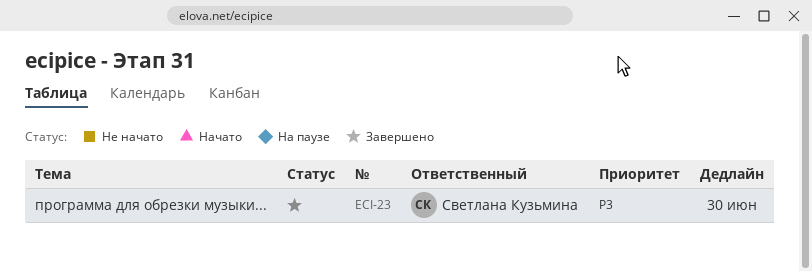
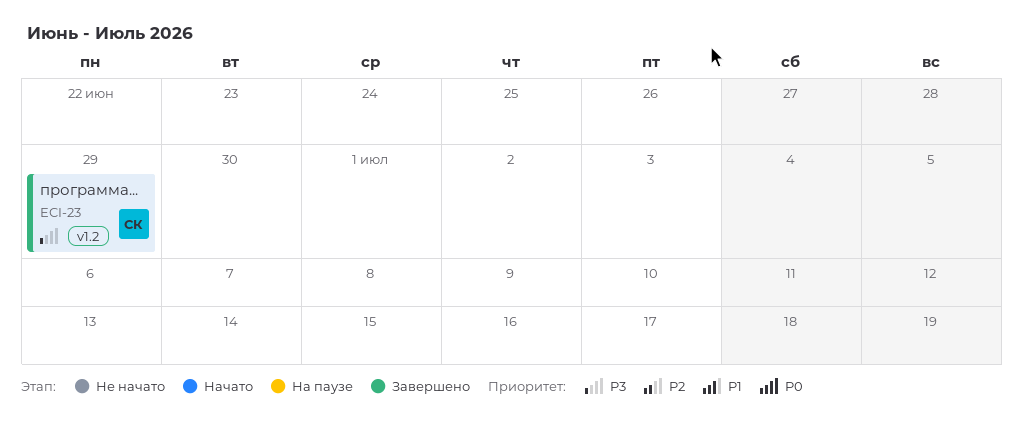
ECI-23, due: Jun 30 -> Jun 29

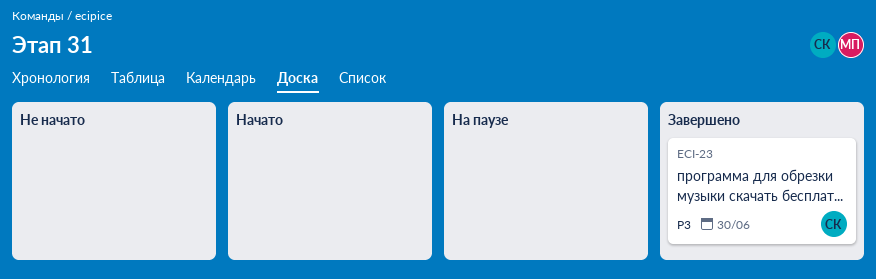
ECI-23, due: Jun 29 -> Jun 30

